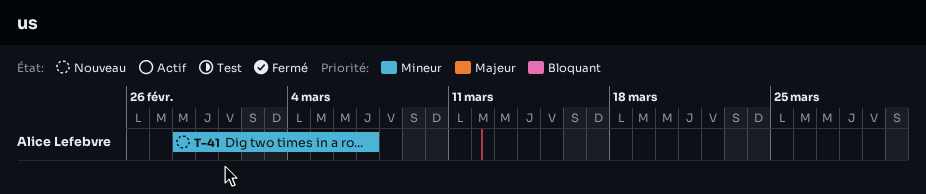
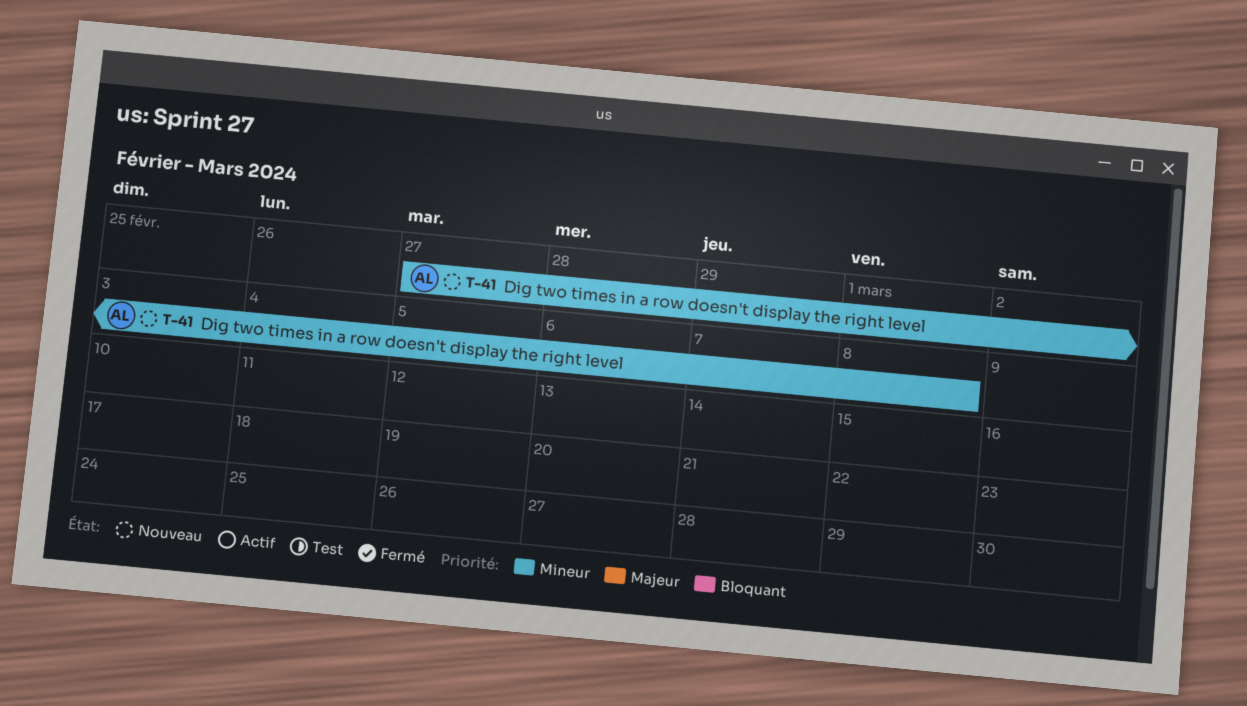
T-41, start: Feb 28 -> Feb 27
T-41, due: Mar 7 -> Mar 8

